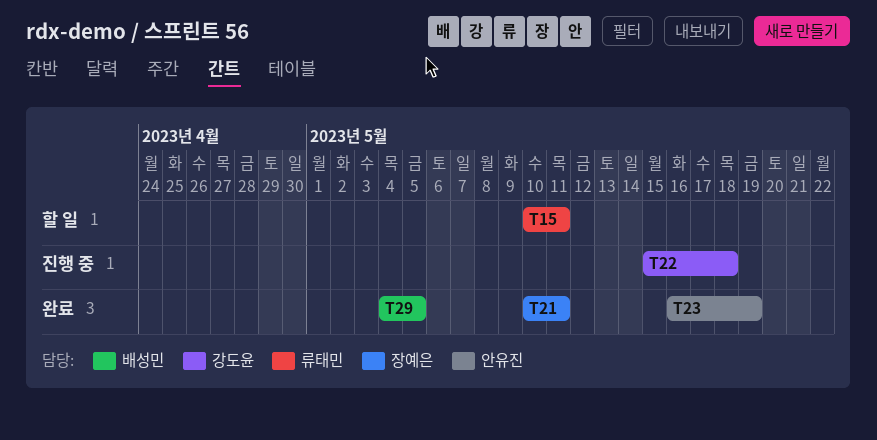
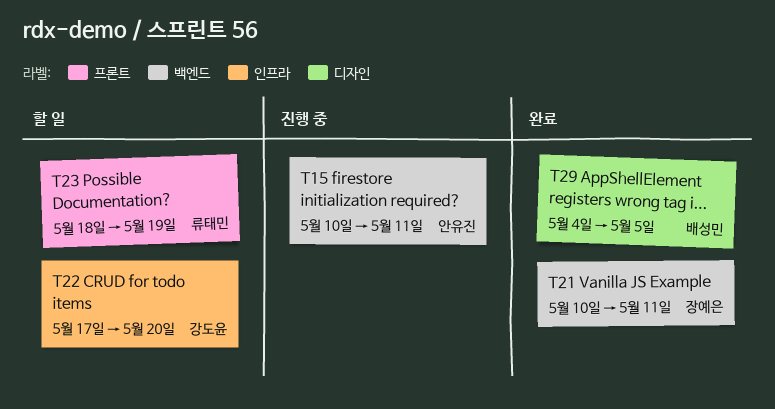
T15, status: 할 일 -> 진행 중
T15, owner: 류태민 -> 안유진
T22, status: 진행 중 -> 할 일
T22, start: May 15 -> May 17
T22, due: May 18 -> May 20
T23, status: 완료 -> 할 일
T23, owner: 안유진 -> 류태민
T23, start: May 16 -> May 18

